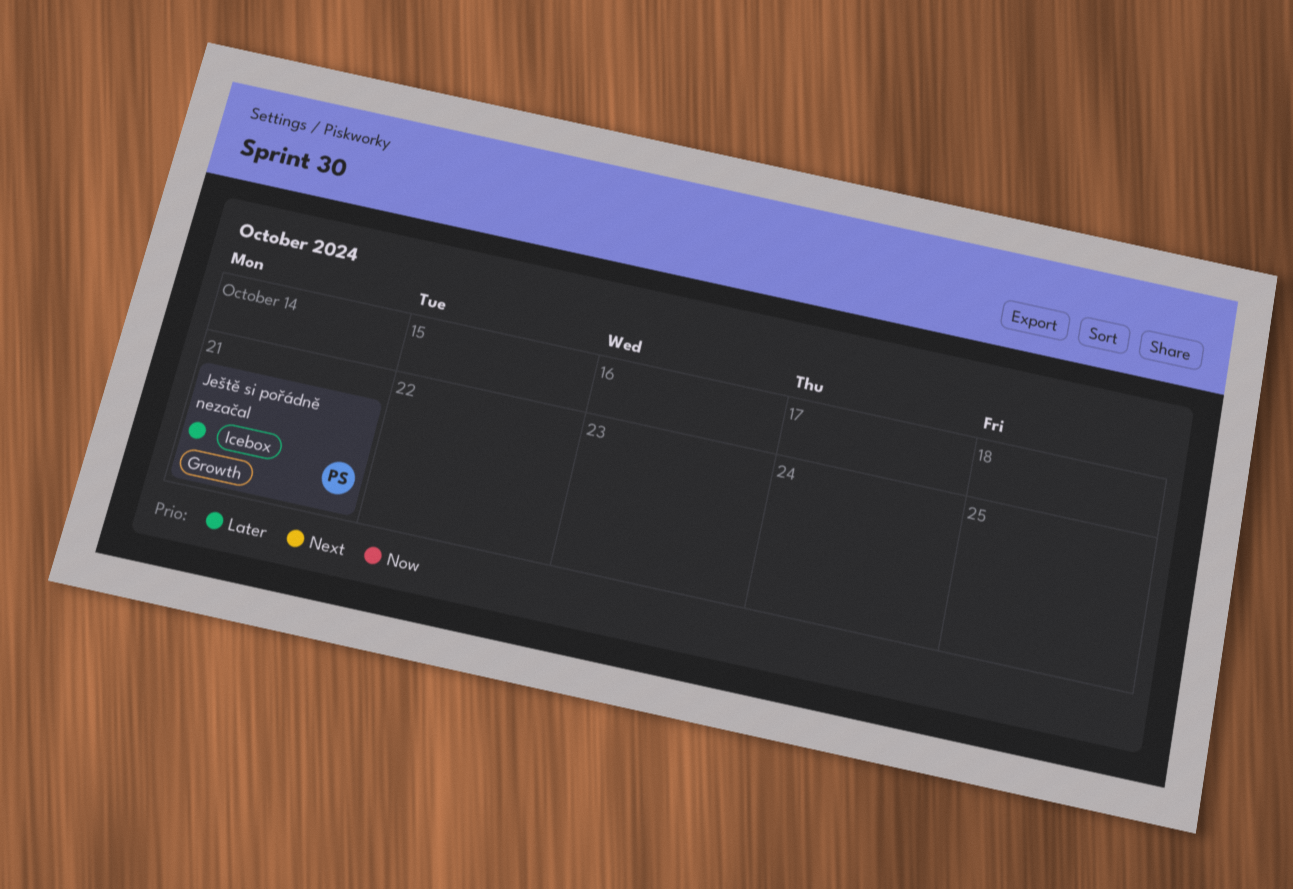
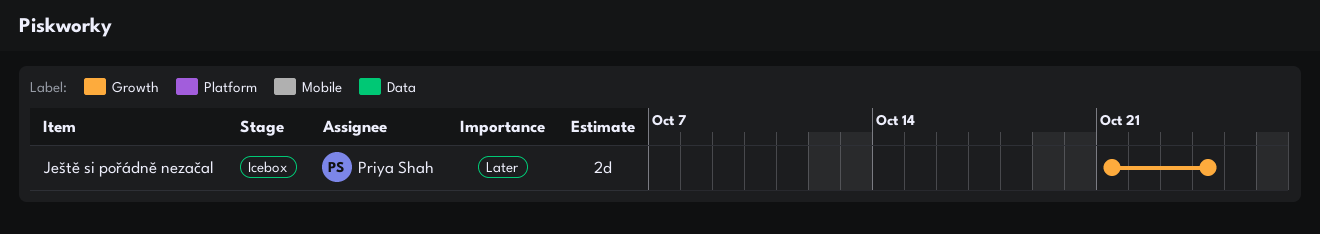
Ještě si pořádně nezačal, due: Oct 21 -> Oct 24

